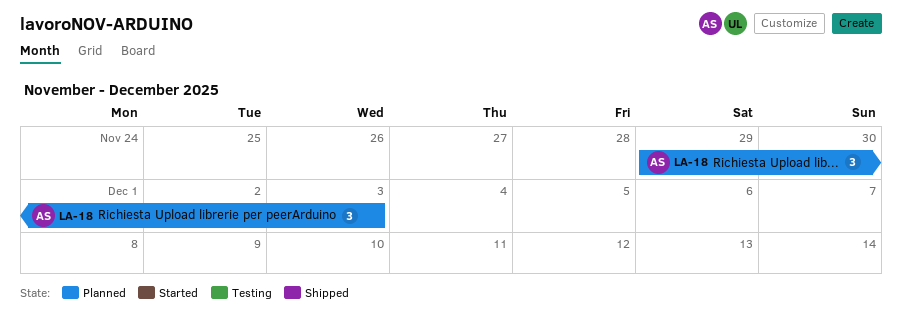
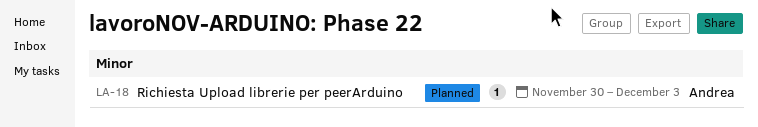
LA-18, estimate: 3 -> 1
LA-18, start: Nov 29 -> Nov 30

